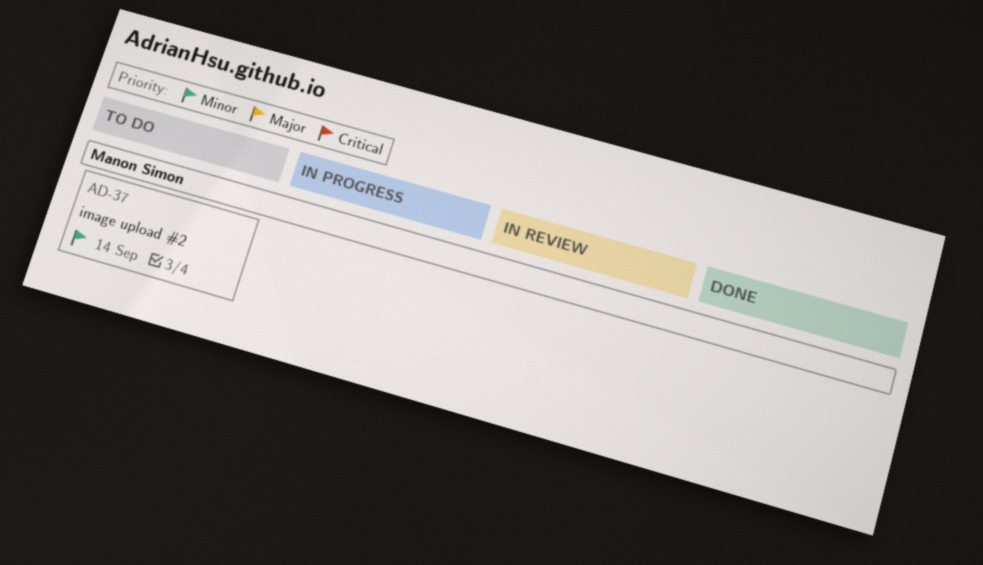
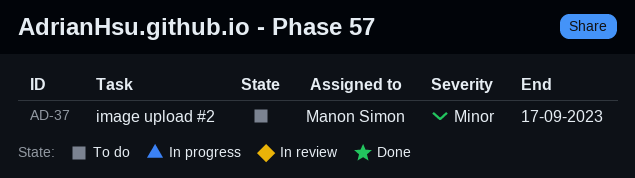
AD-37, due: Sep 14 -> Sep 17

